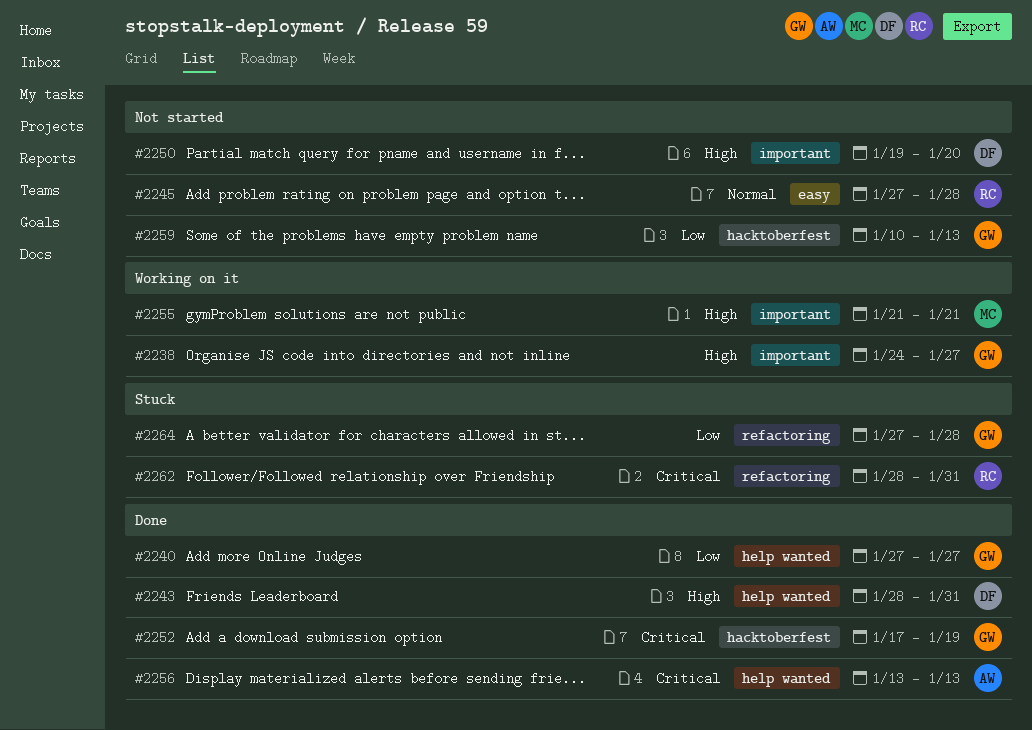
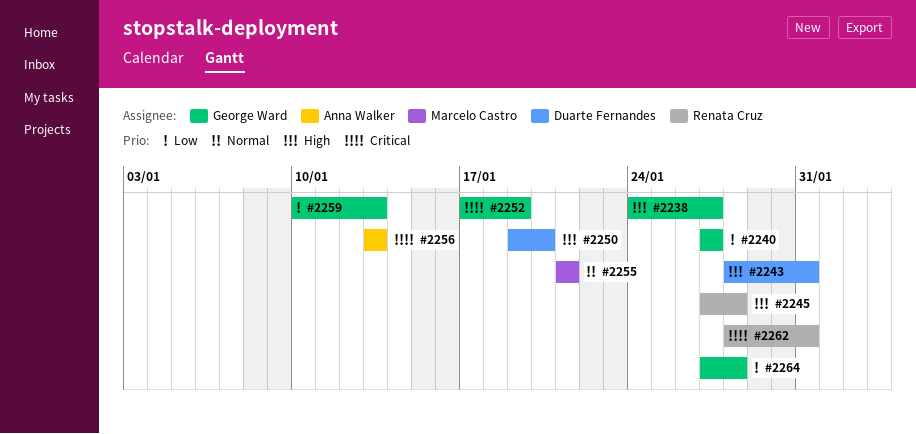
#2245, priority: Normal -> High
#2255, priority: High -> Normal

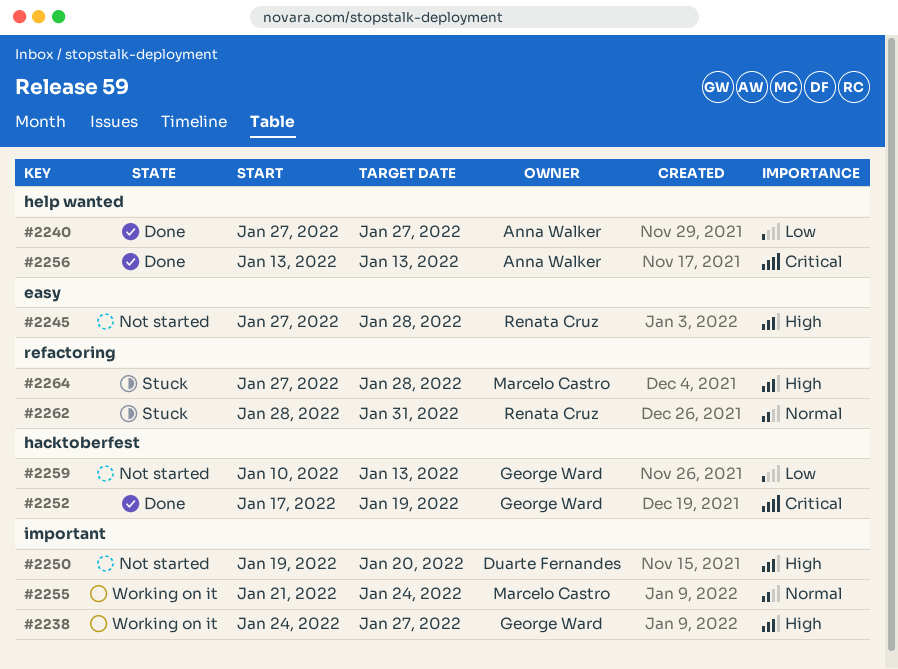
#2240, owner: George Ward -> Anna Walker
#2243: present -> none
#2255, due: Jan 21 -> Jan 24
#2262, priority: Critical -> Normal
#2264, owner: George Ward -> Marcelo Castro
#2264, priority: Low -> High

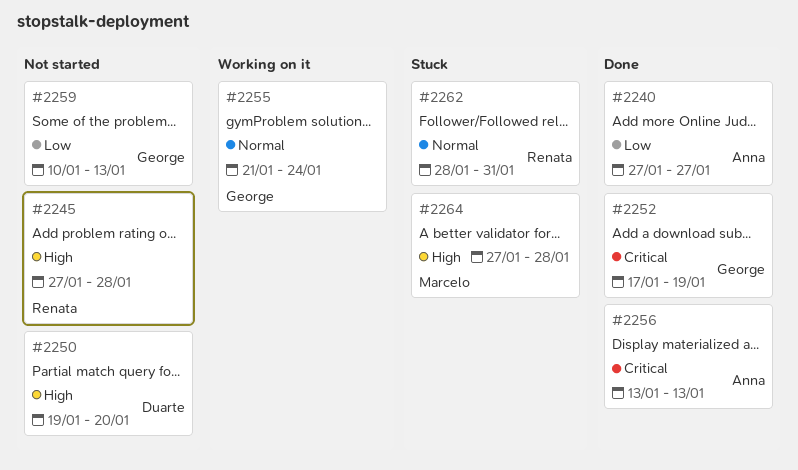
#2238: present -> none
#2255, owner: Marcelo Castro -> George Ward

